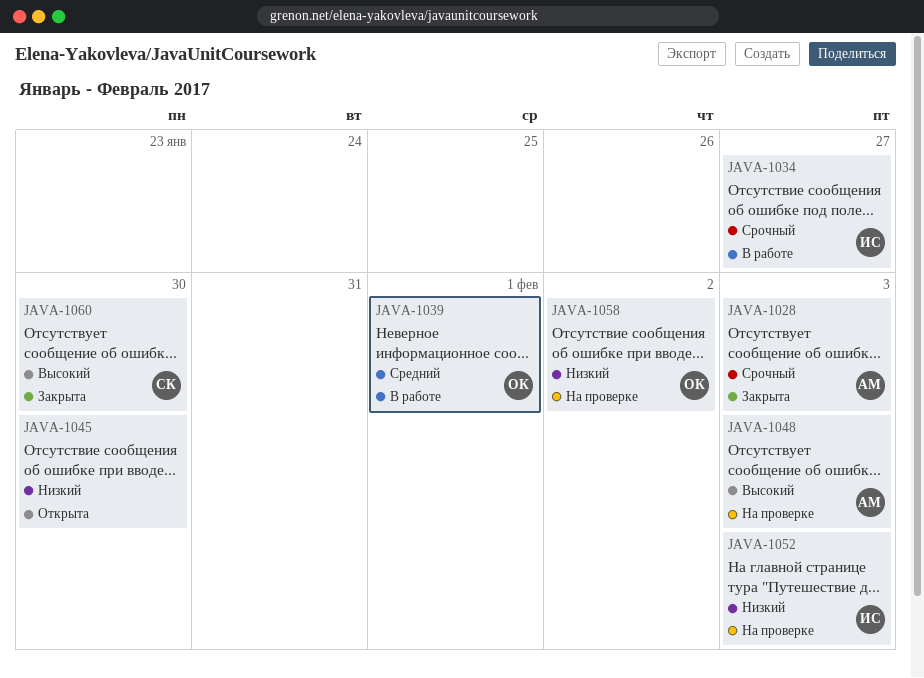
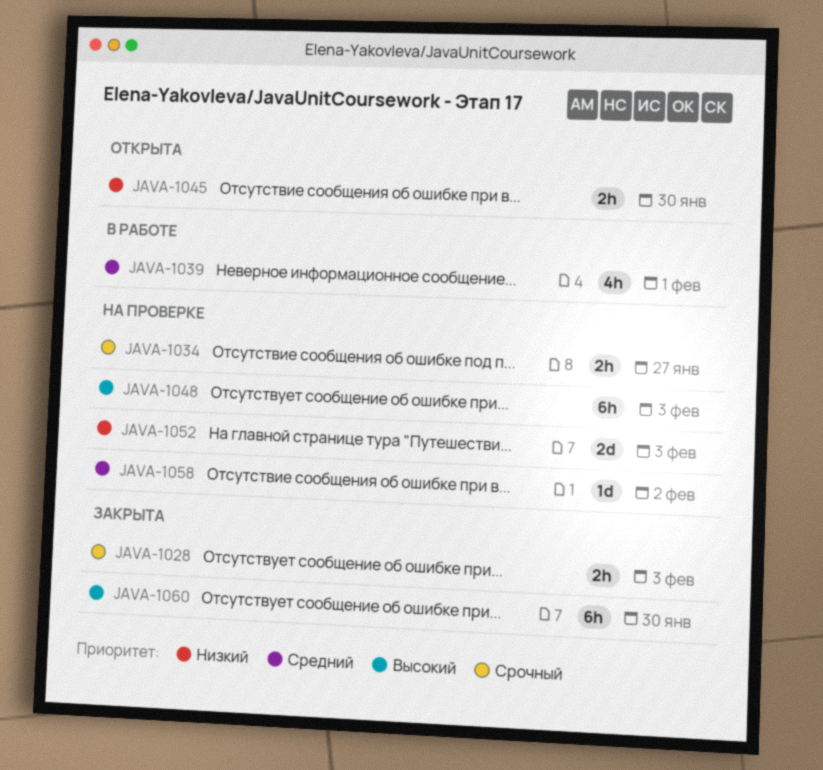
JAVA-1034, status: В работе -> На проверке
JAVA-1058, priority: Низкий -> Средний

